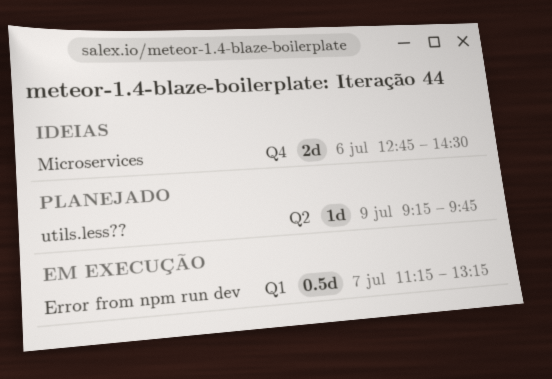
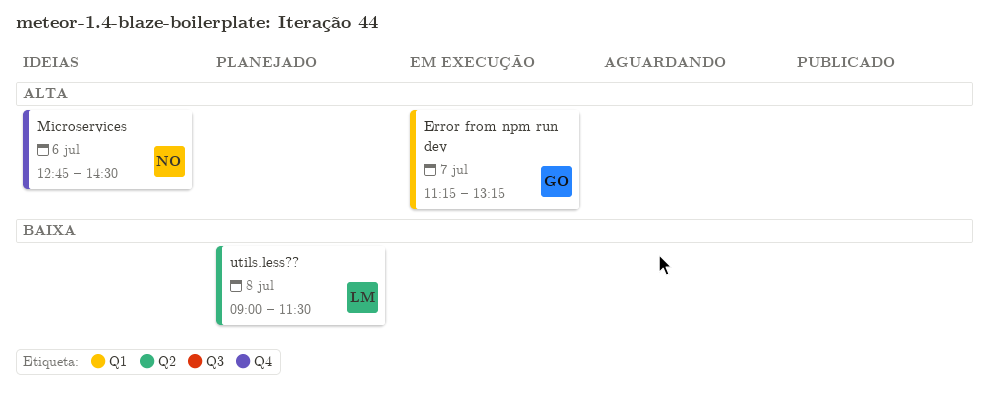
utils.less??, day: Jul 9 -> Jul 8
utils.less??, begins: 09:15 -> 09:00
utils.less??, ends: 09:45 -> 11:30

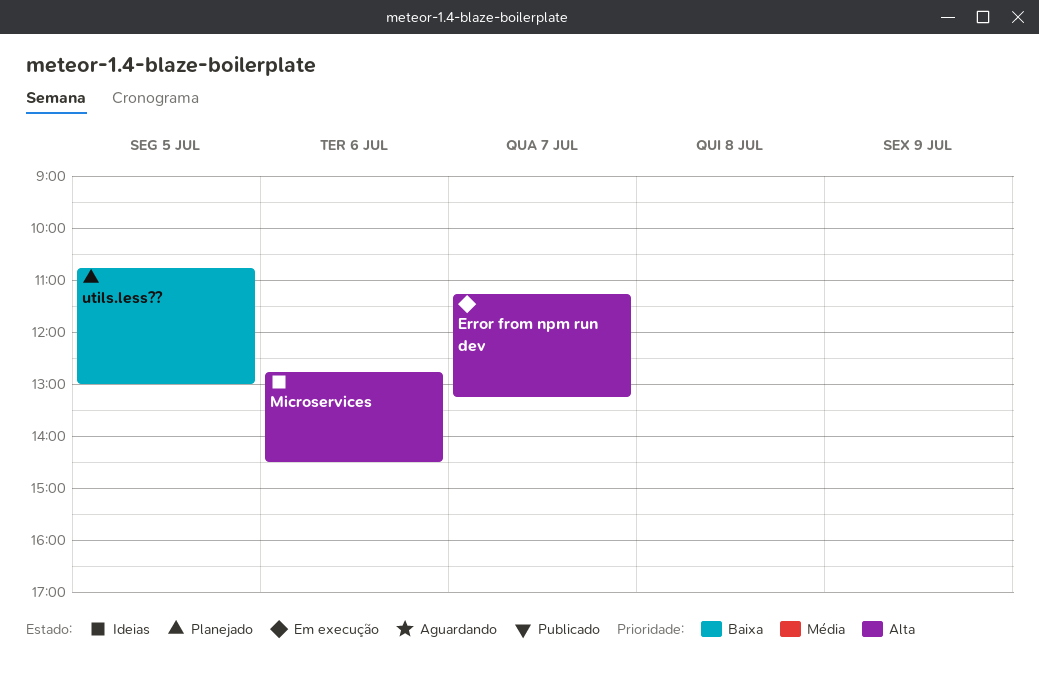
utils.less??, day: Jul 8 -> Jul 5
utils.less??, begins: 09:00 -> 10:45
utils.less??, ends: 11:30 -> 13:00

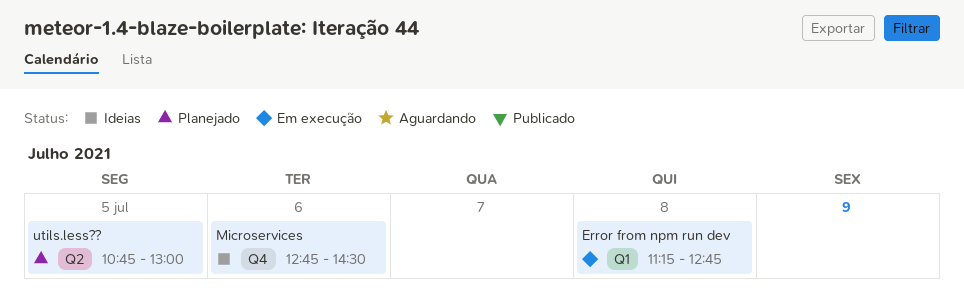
Error from npm run dev, day: Jul 7 -> Jul 8
Error from npm run dev, ends: 13:15 -> 12:45

